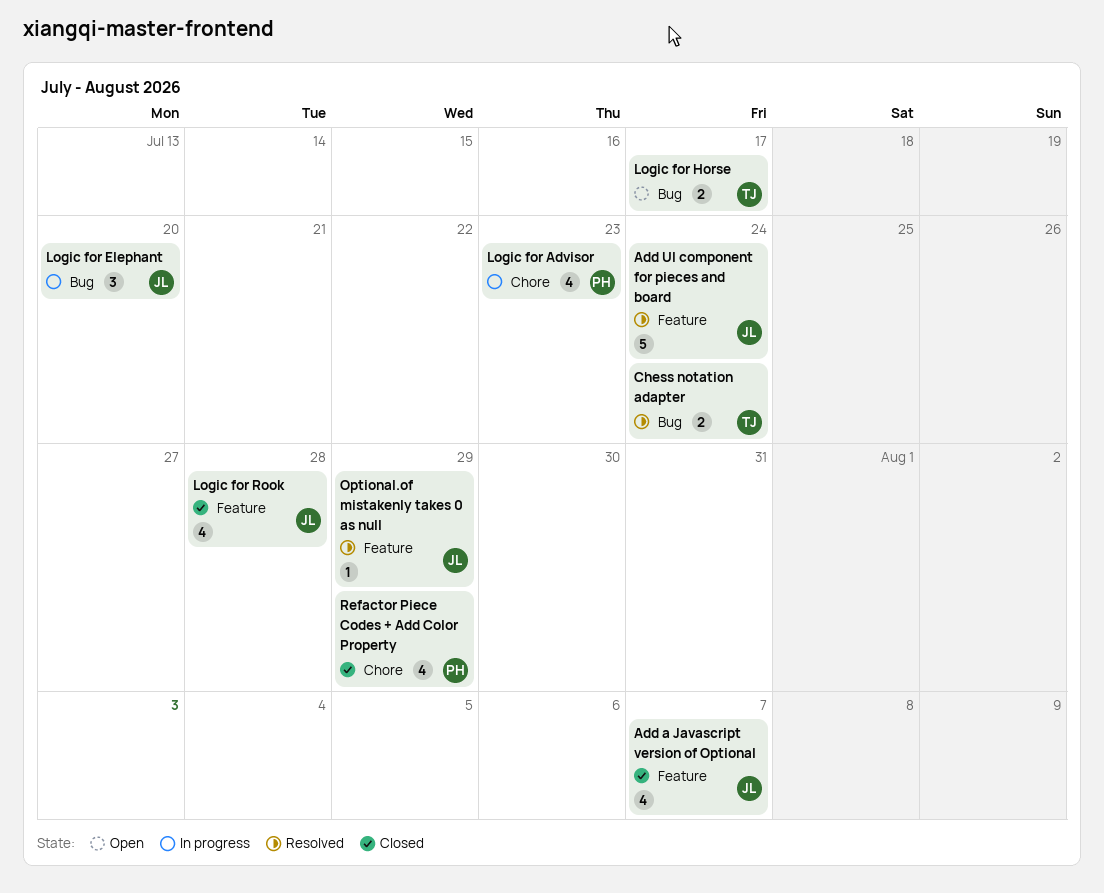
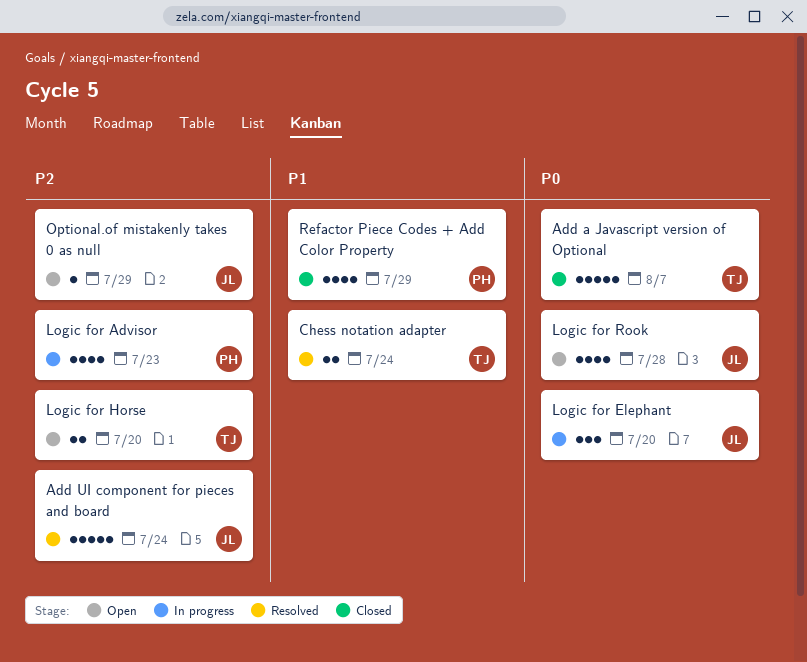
Add a Javascript version of Optional, owner: JL -> TJ
Add a Javascript version of Optional, estimate: 4 -> 5
Logic for Horse, due: Jul 17 -> Jul 20
Logic for Rook, status: Closed -> Open
Optional.of mistakenly takes 0 as null, status: Resolved -> Open

